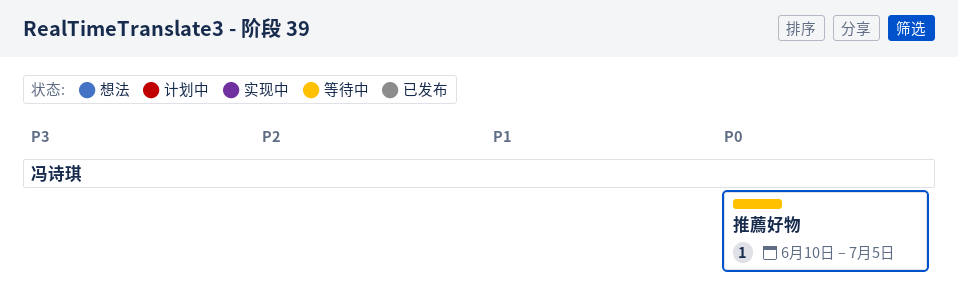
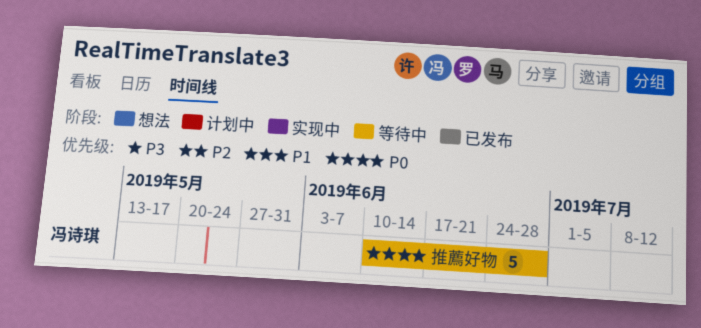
推薦好物, estimate: 1 -> 5
推薦好物, due: Jul 5 -> Jun 28

